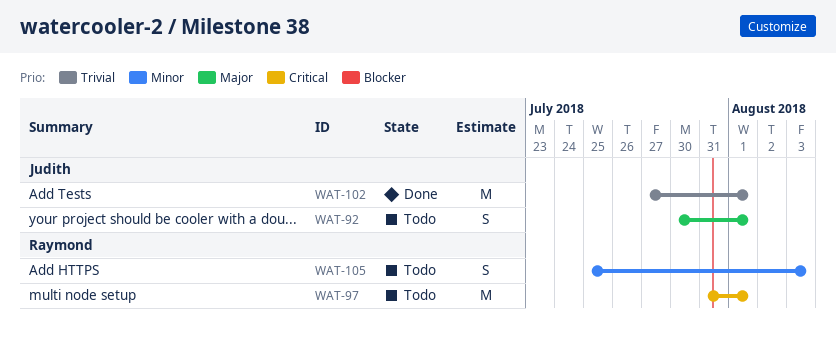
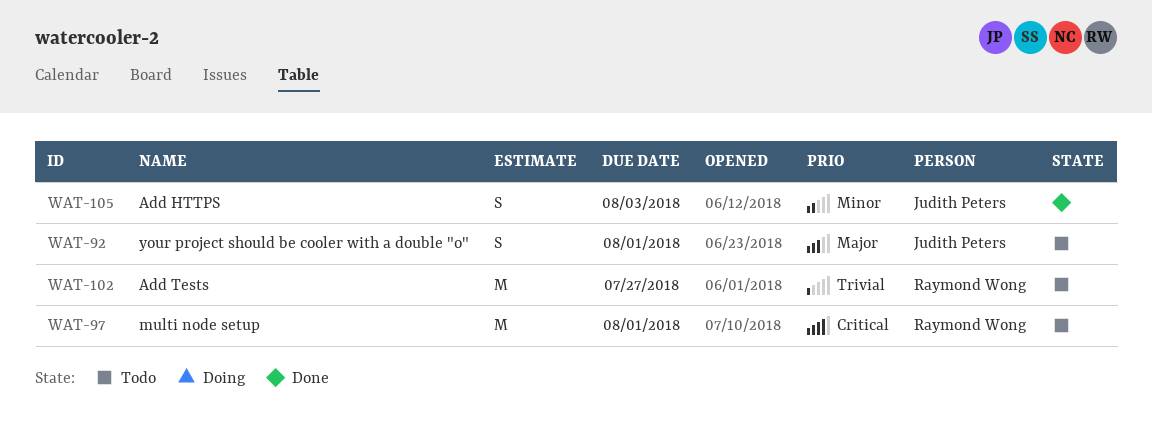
WAT-102, status: Done -> Todo
WAT-102, owner: Judith Peters -> Raymond Wong
WAT-102, due: Aug 1 -> Jul 27
WAT-105, status: Todo -> Done
WAT-105, owner: Raymond Wong -> Judith Peters

